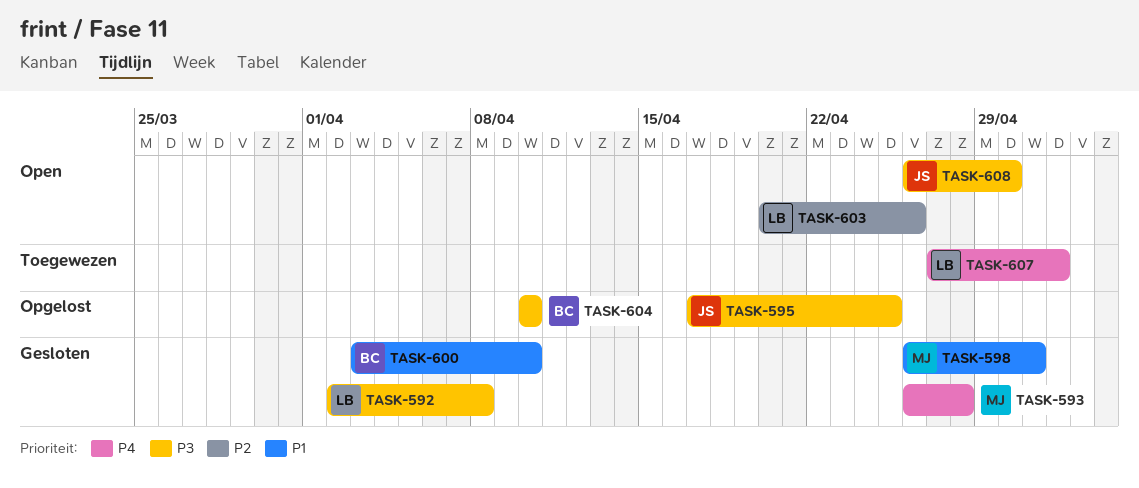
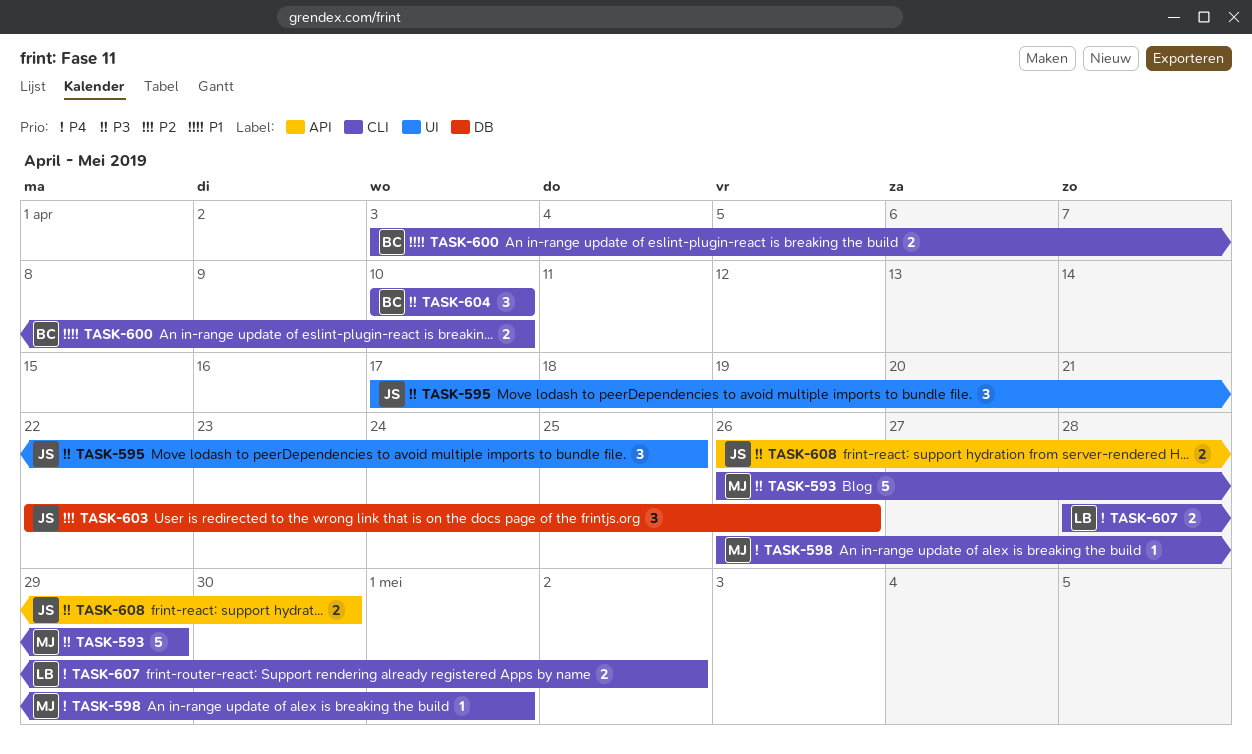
TASK-592: present -> none
TASK-593, priority: P4 -> P3
TASK-593, due: Apr 28 -> Apr 29
TASK-598, priority: P1 -> P4
TASK-603, owner: LB -> JS
TASK-603, start: Apr 20 -> Apr 22
TASK-607, start: Apr 27 -> Apr 28

